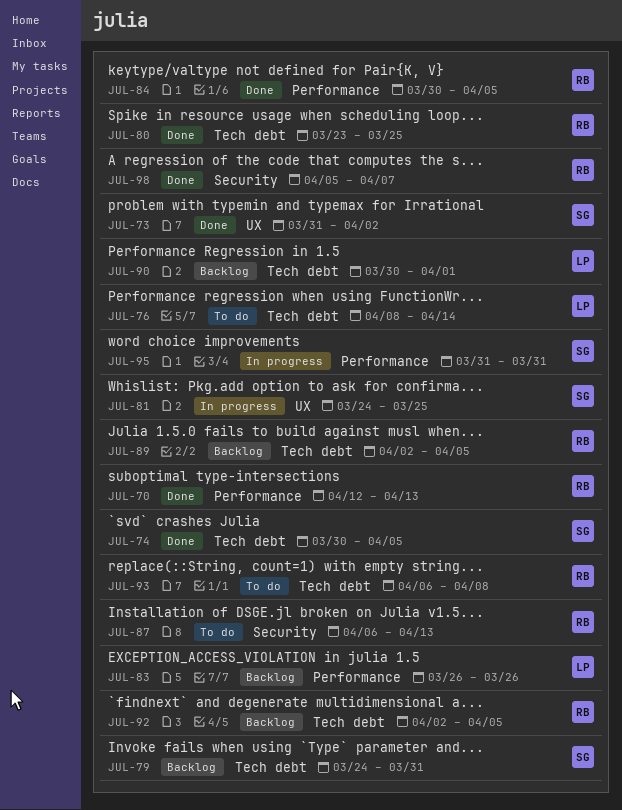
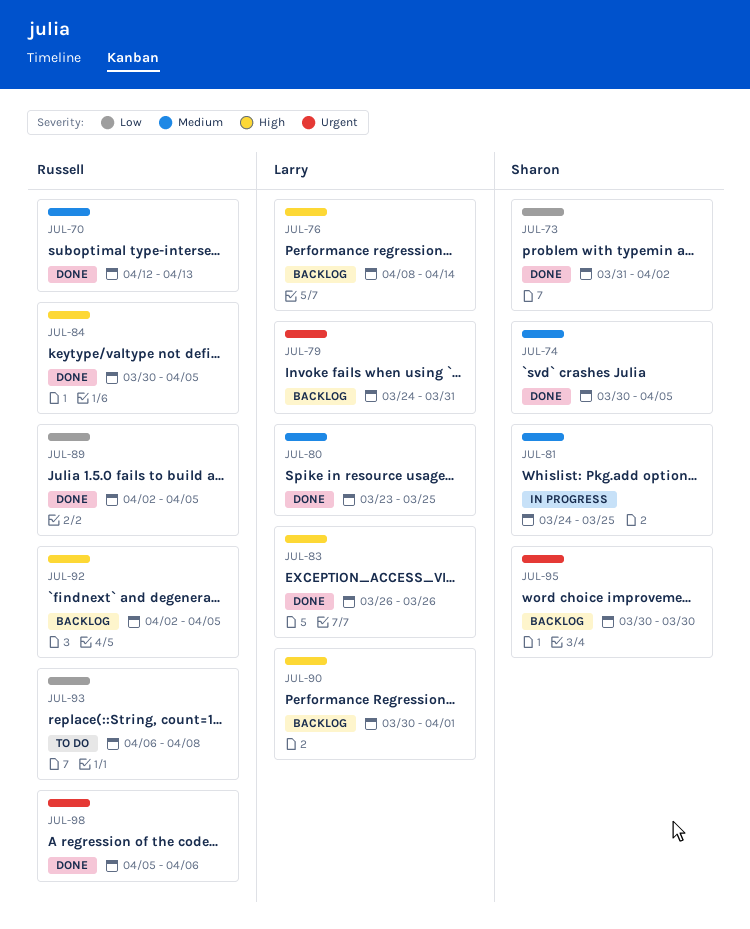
JUL-76, status: To do -> Backlog
JUL-79, owner: Sharon -> Larry
JUL-80, owner: Russell -> Larry
JUL-83, status: Backlog -> Done
JUL-87: present -> none
JUL-89, status: Backlog -> Done
JUL-95, status: In progress -> Backlog
JUL-95, start: Mar 31 -> Mar 30
JUL-95, due: Mar 31 -> Mar 30
JUL-98, due: Apr 7 -> Apr 6

